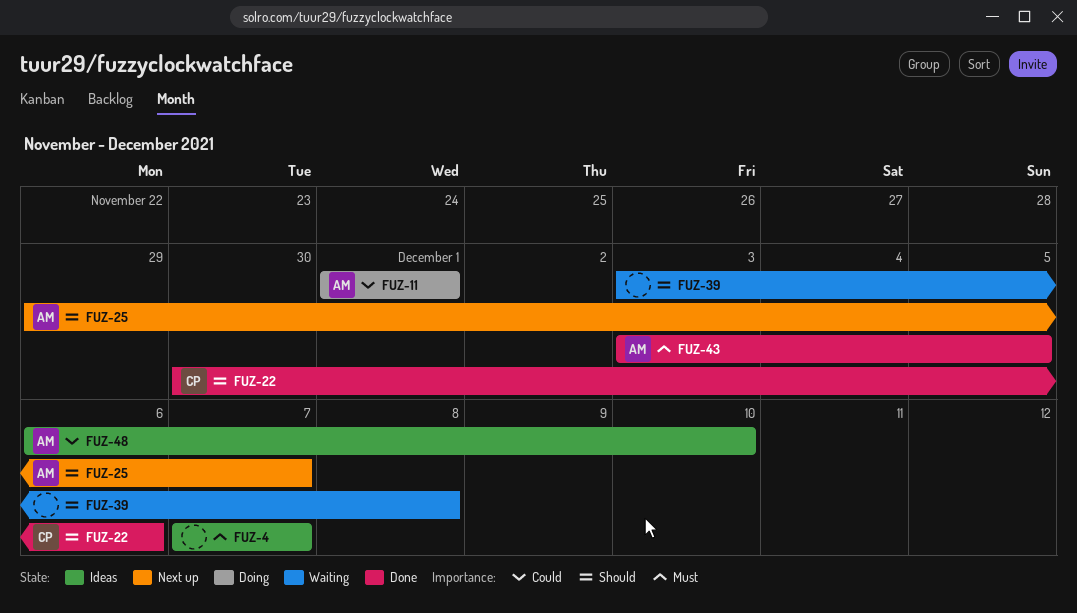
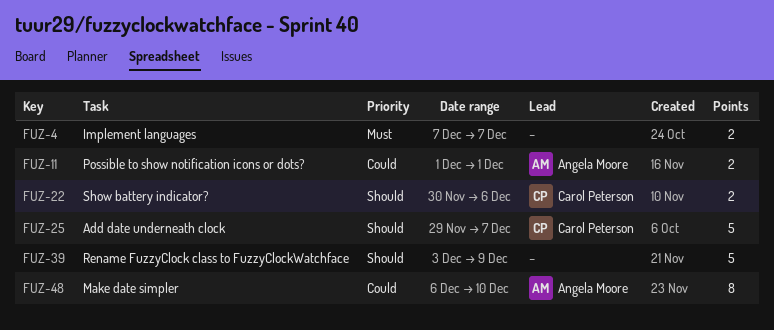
FUZ-25, owner: Angela Moore -> Carol Peterson
FUZ-39, due: Dec 8 -> Dec 9
FUZ-43: present -> none

